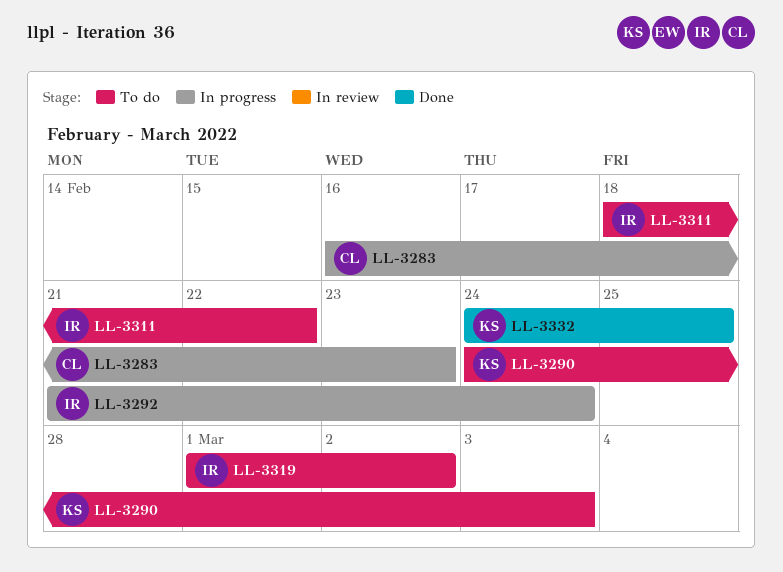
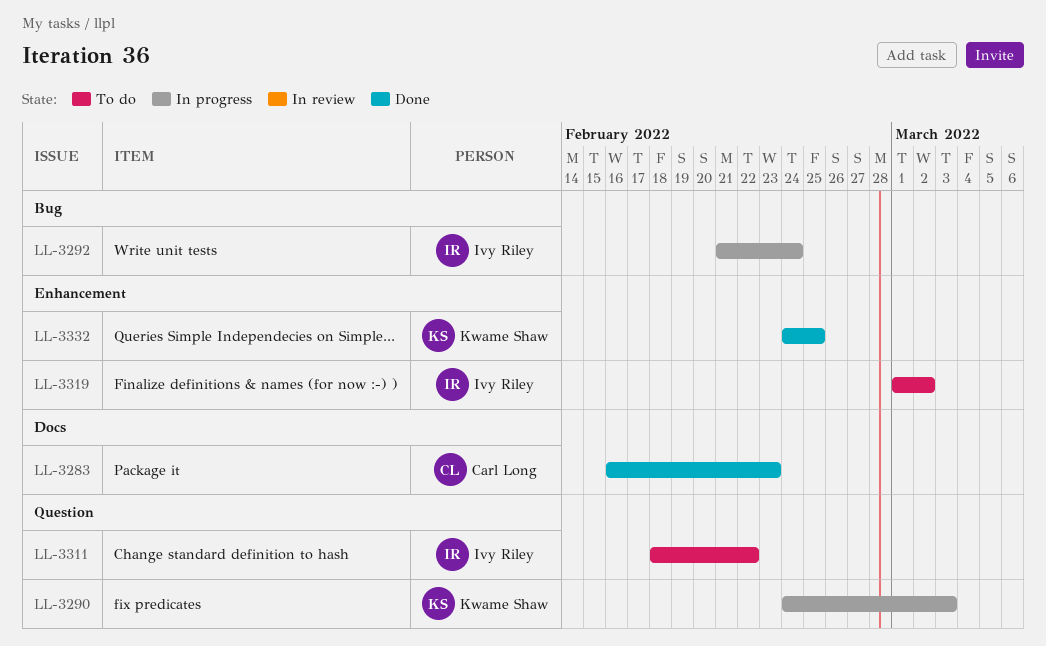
LL-3283, status: In progress -> Done
LL-3290, status: To do -> In progress

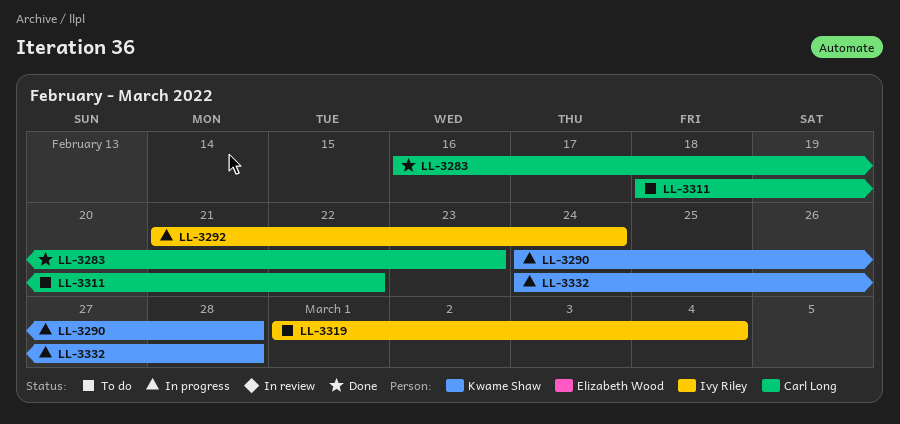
LL-3290, due: Mar 3 -> Feb 28
LL-3311, owner: Ivy Riley -> Carl Long
LL-3319, due: Mar 2 -> Mar 4
LL-3332, status: Done -> In progress
LL-3332, due: Feb 25 -> Feb 28

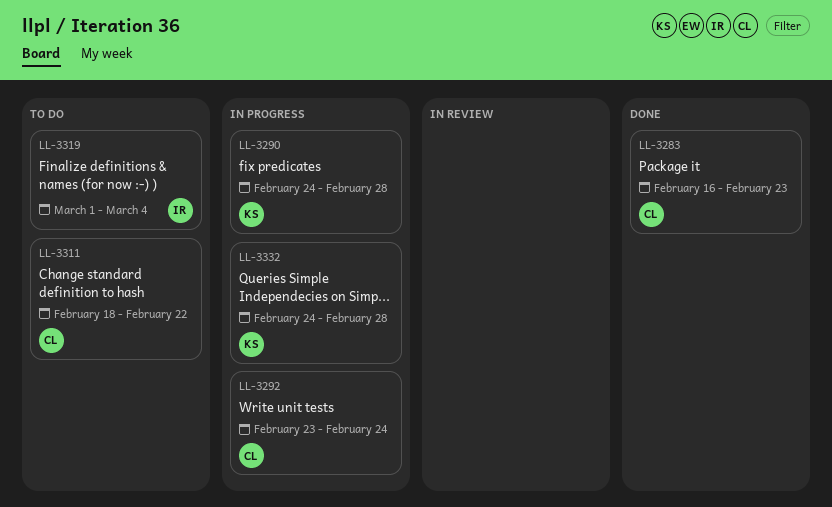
LL-3292, owner: Ivy Riley -> Carl Long
LL-3292, start: Feb 21 -> Feb 23

